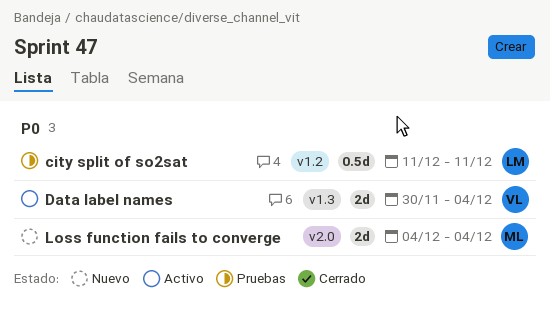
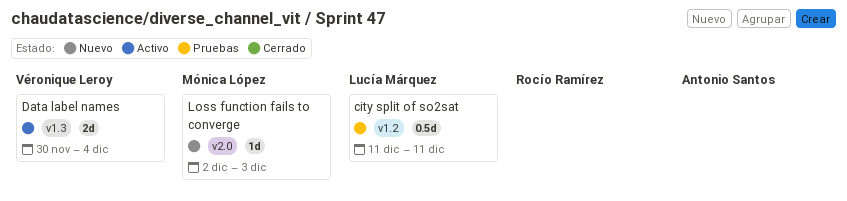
Loss function fails to converge, estimate: 2d -> 1d
Loss function fails to converge, start: Dec 4 -> Dec 2
Loss function fails to converge, due: Dec 4 -> Dec 3

